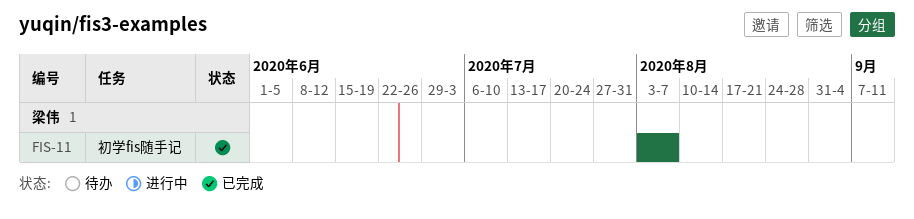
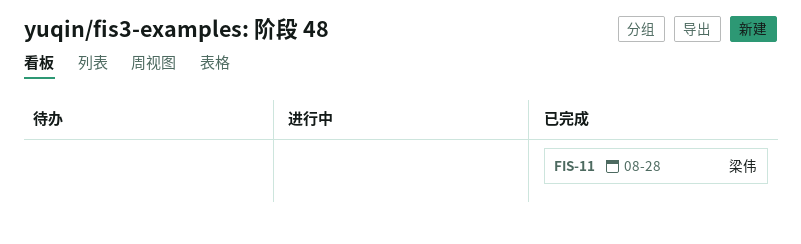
FIS-11, due: Aug 7 -> Aug 28

